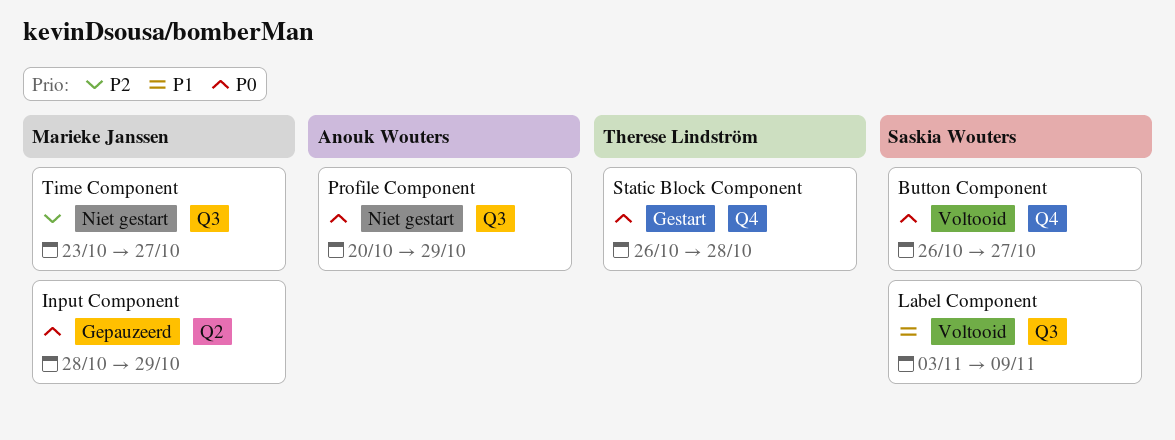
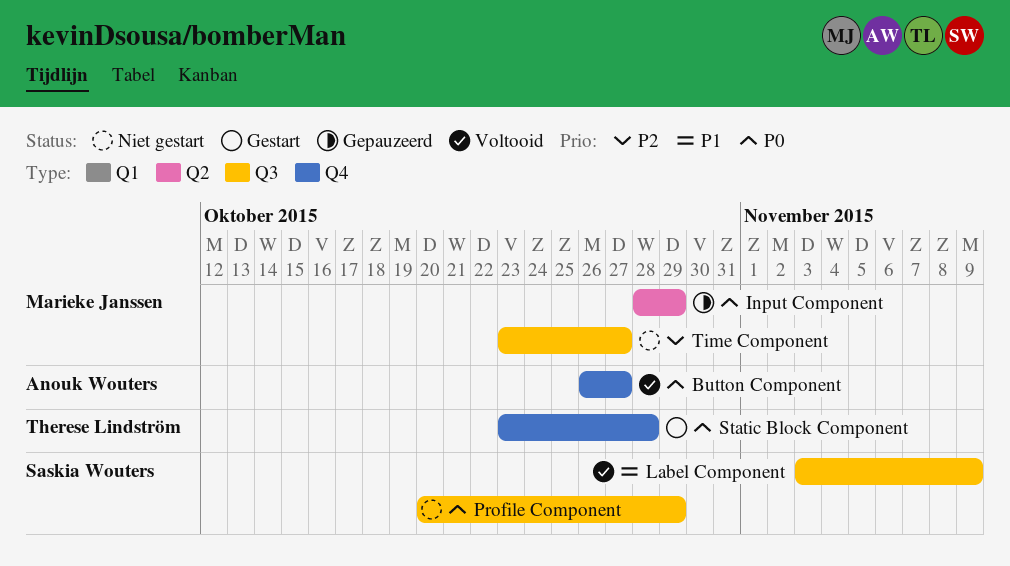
Button Component, owner: Saskia Wouters -> Anouk Wouters
Profile Component, owner: Anouk Wouters -> Saskia Wouters
Static Block Component, start: Oct 26 -> Oct 23

